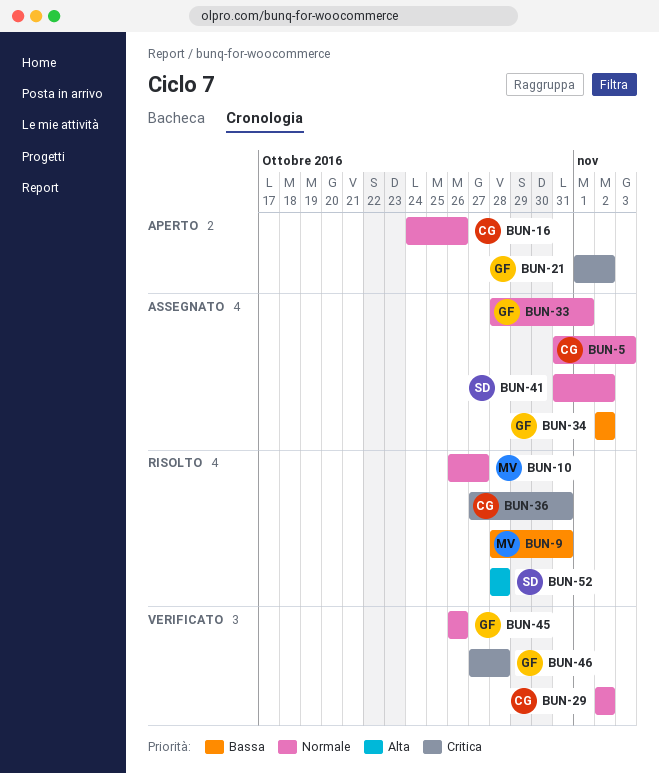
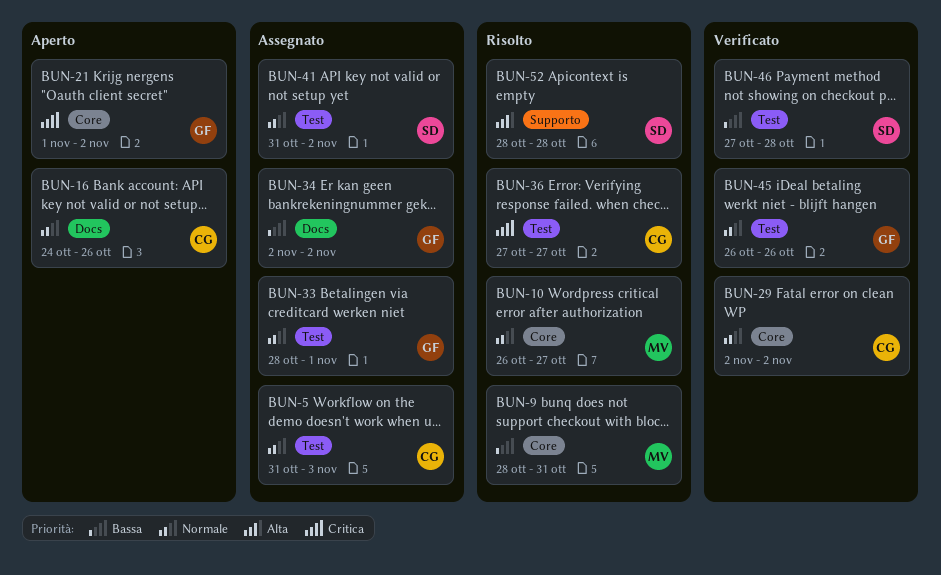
BUN-36, due: Oct 31 -> Oct 27
BUN-46, owner: GF -> SD
BUN-46, priority: Critica -> Bassa

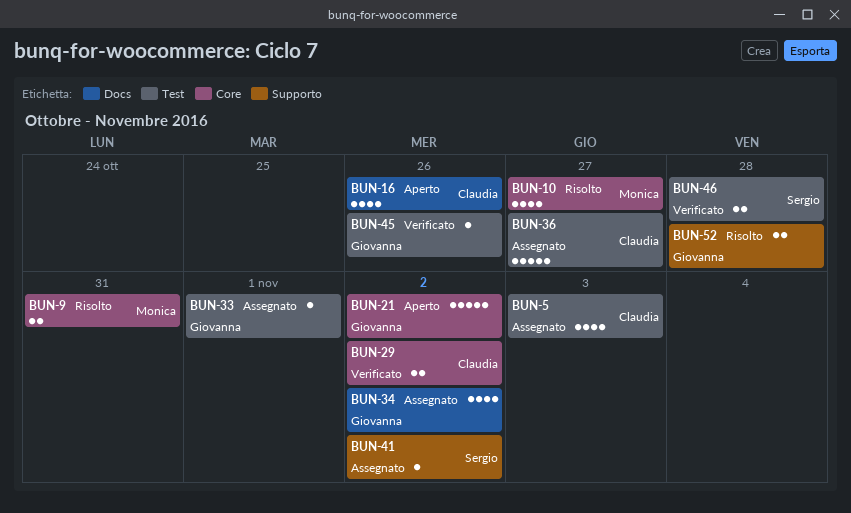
BUN-36, status: Risolto -> Assegnato
BUN-41, label: Test -> Supporto
BUN-52, owner: Sergio -> Giovanna

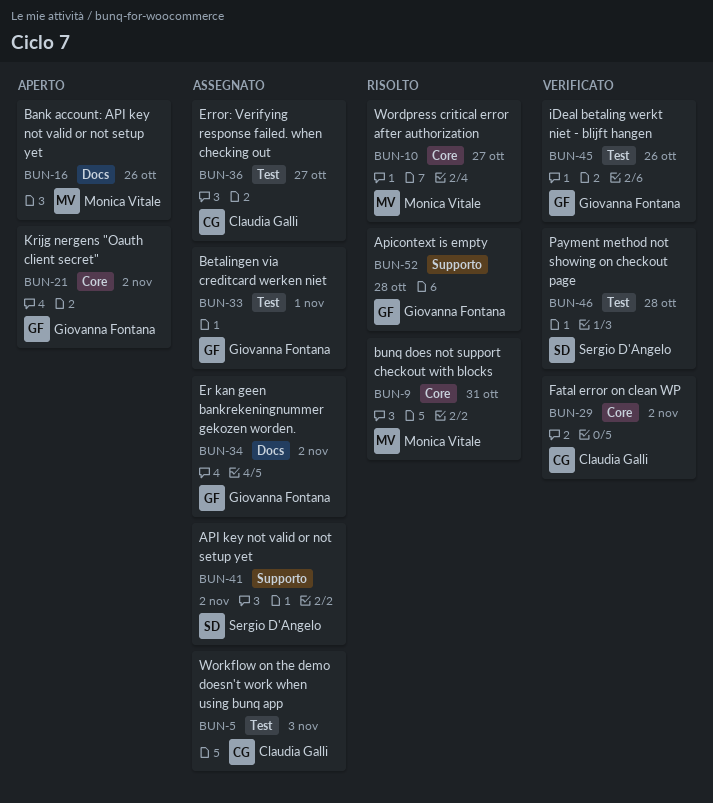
BUN-16, owner: Claudia Galli -> Monica Vitale

